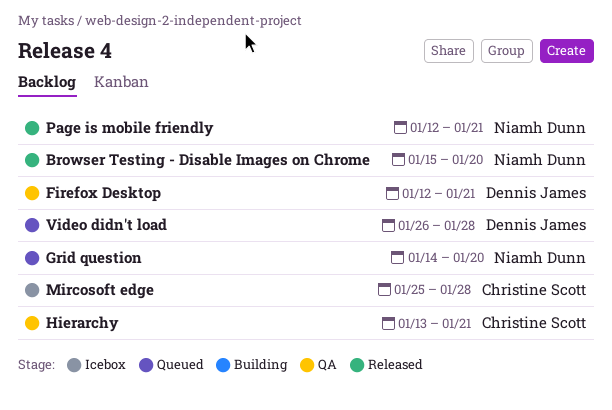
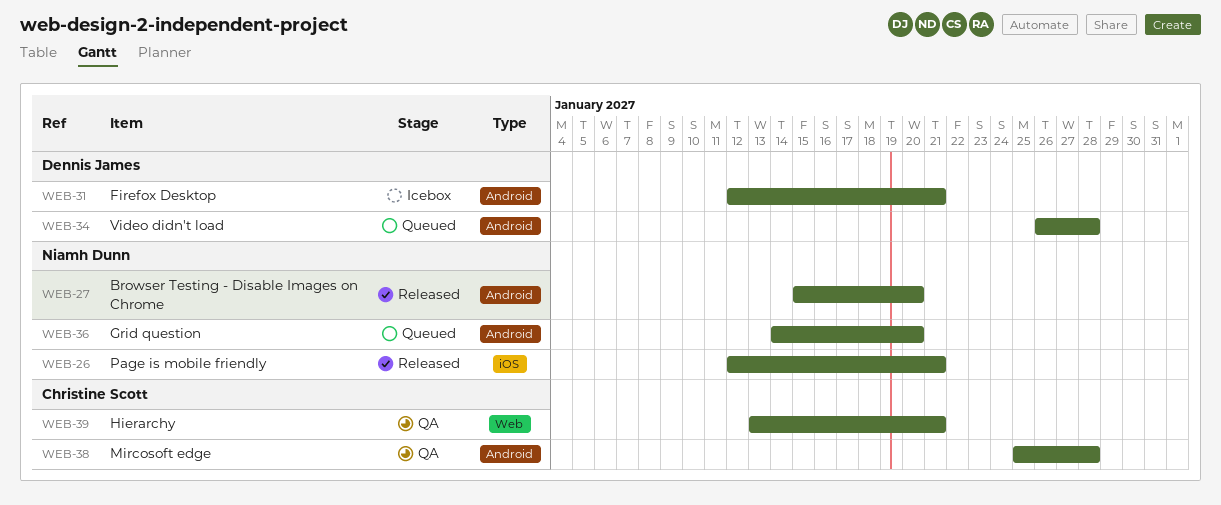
Firefox Desktop, status: QA -> Icebox
Mircosoft edge, status: Icebox -> QA

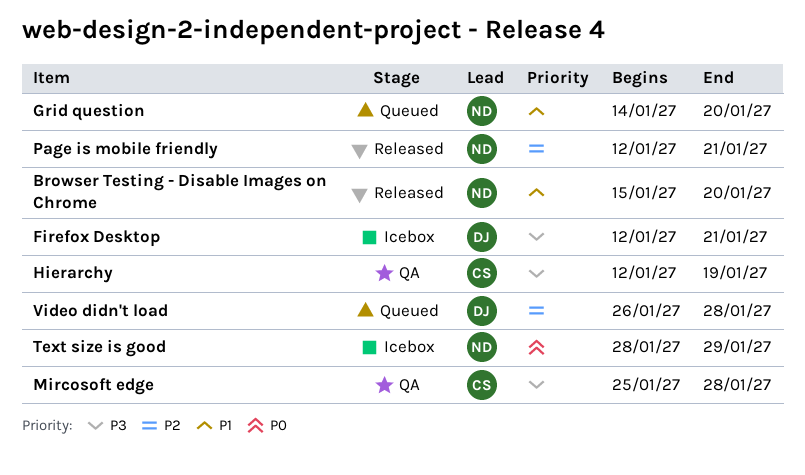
Hierarchy, start: Jan 13 -> Jan 12
Hierarchy, due: Jan 21 -> Jan 19
Text size is good: none -> present

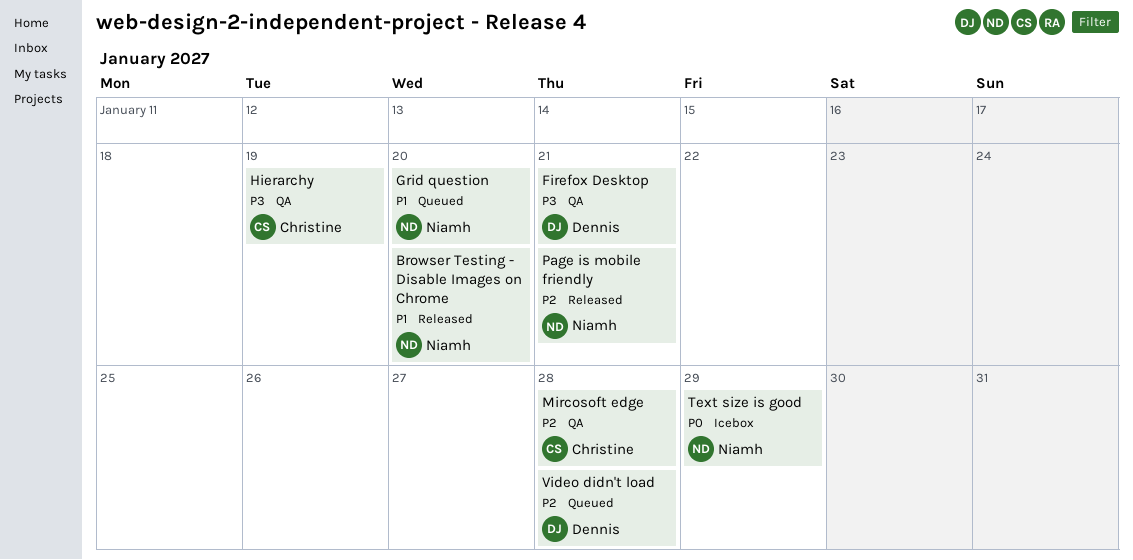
Firefox Desktop, status: Icebox -> QA
Mircosoft edge, priority: P3 -> P2

